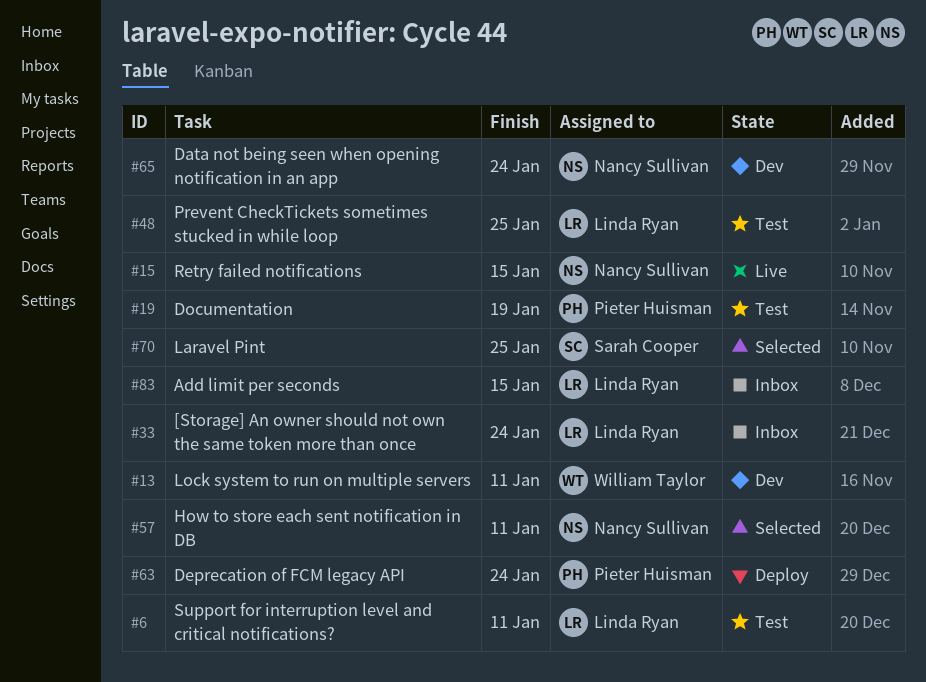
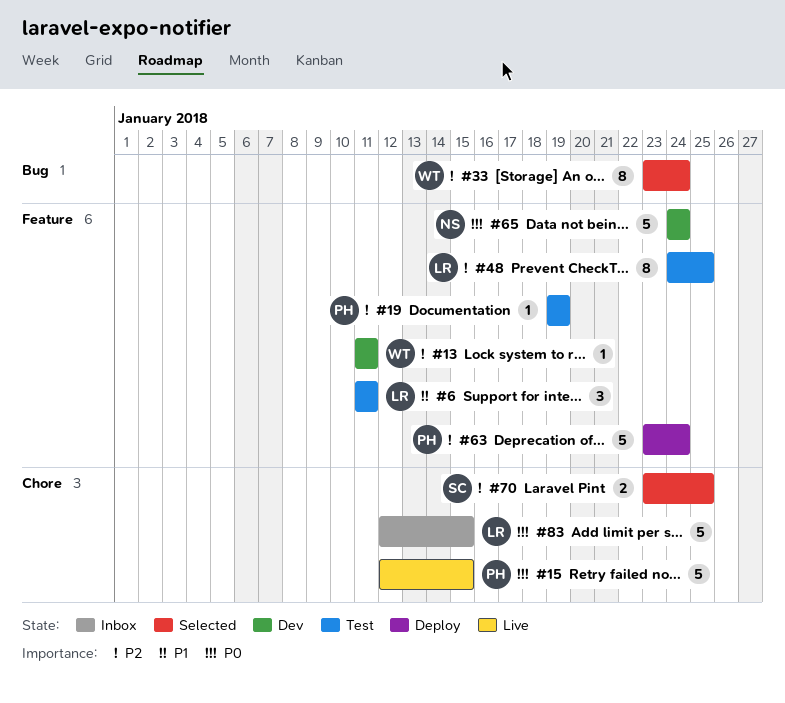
#15, owner: Nancy Sullivan -> Pieter Huisman
#33, status: Inbox -> Selected
#33, owner: Linda Ryan -> William Taylor
#57: present -> none

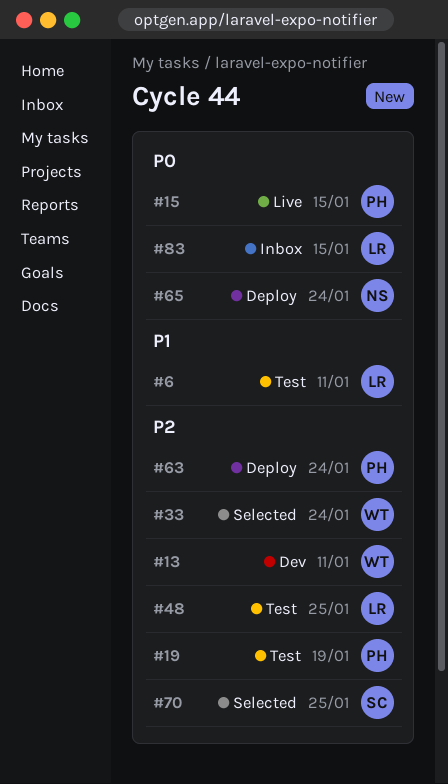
#65, status: Dev -> Deploy

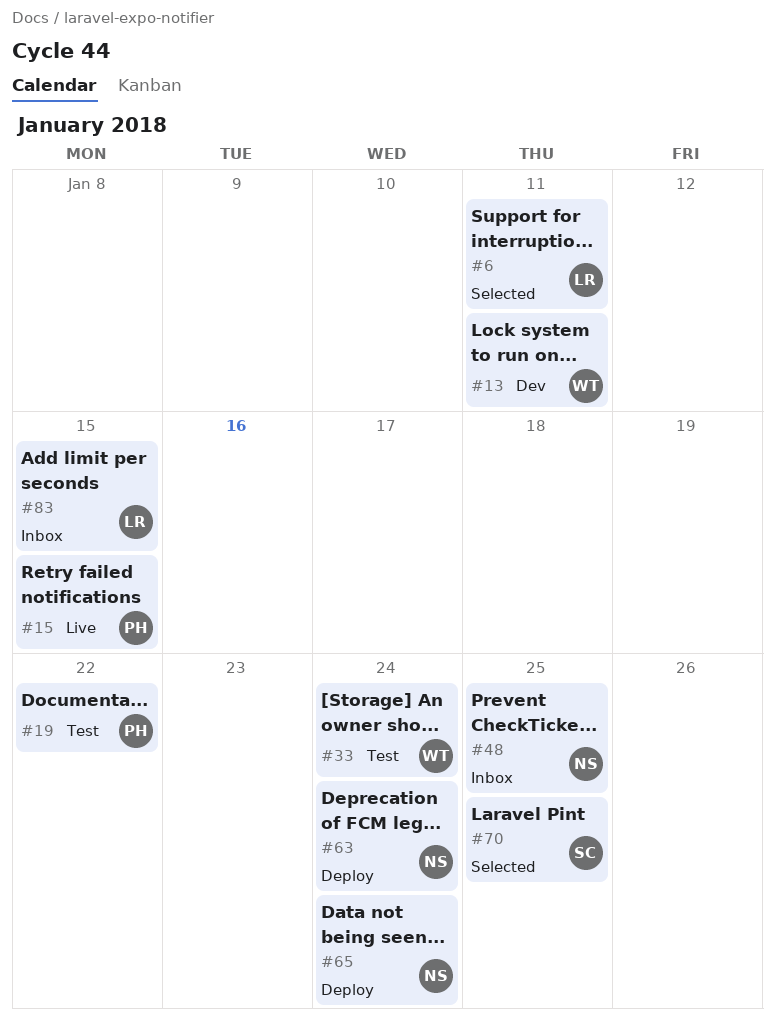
#6, status: Test -> Selected
#19, due: Jan 19 -> Jan 22
#33, status: Selected -> Test
#48, status: Test -> Inbox
#48, owner: LR -> NS
#63, owner: PH -> NS

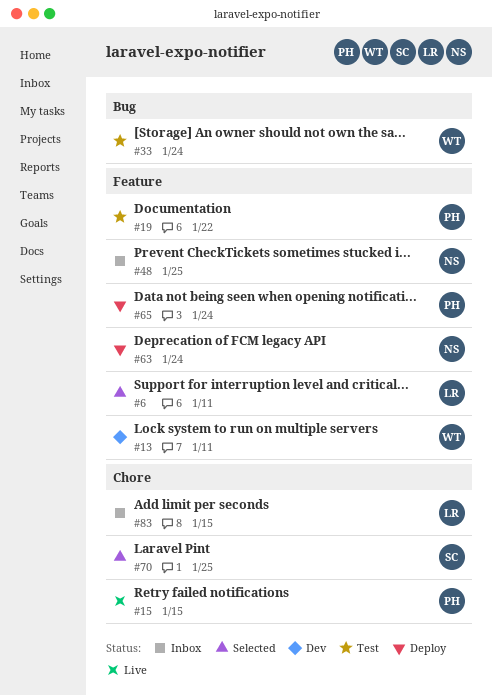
#65, owner: NS -> PH

